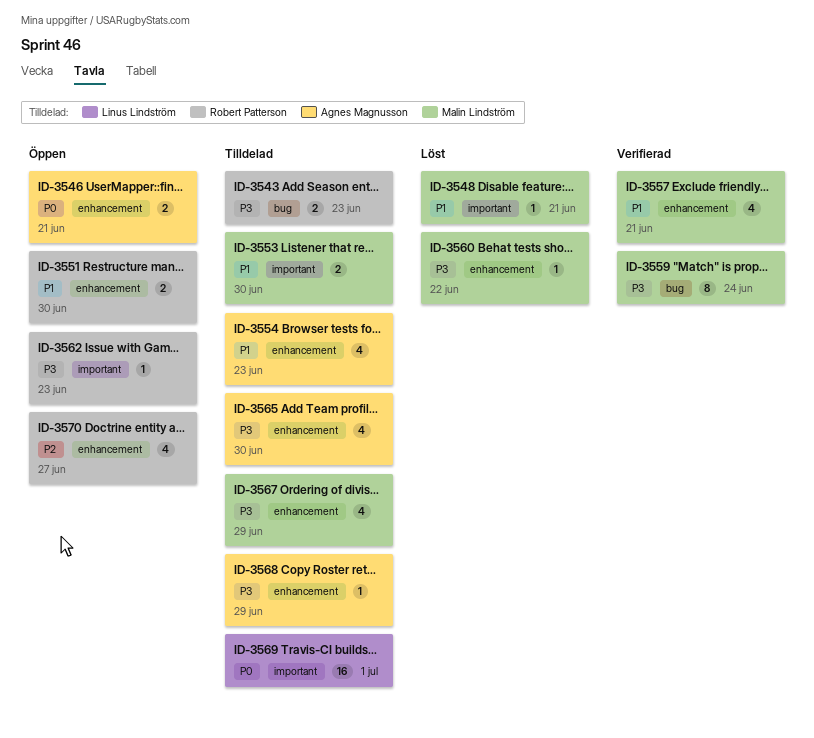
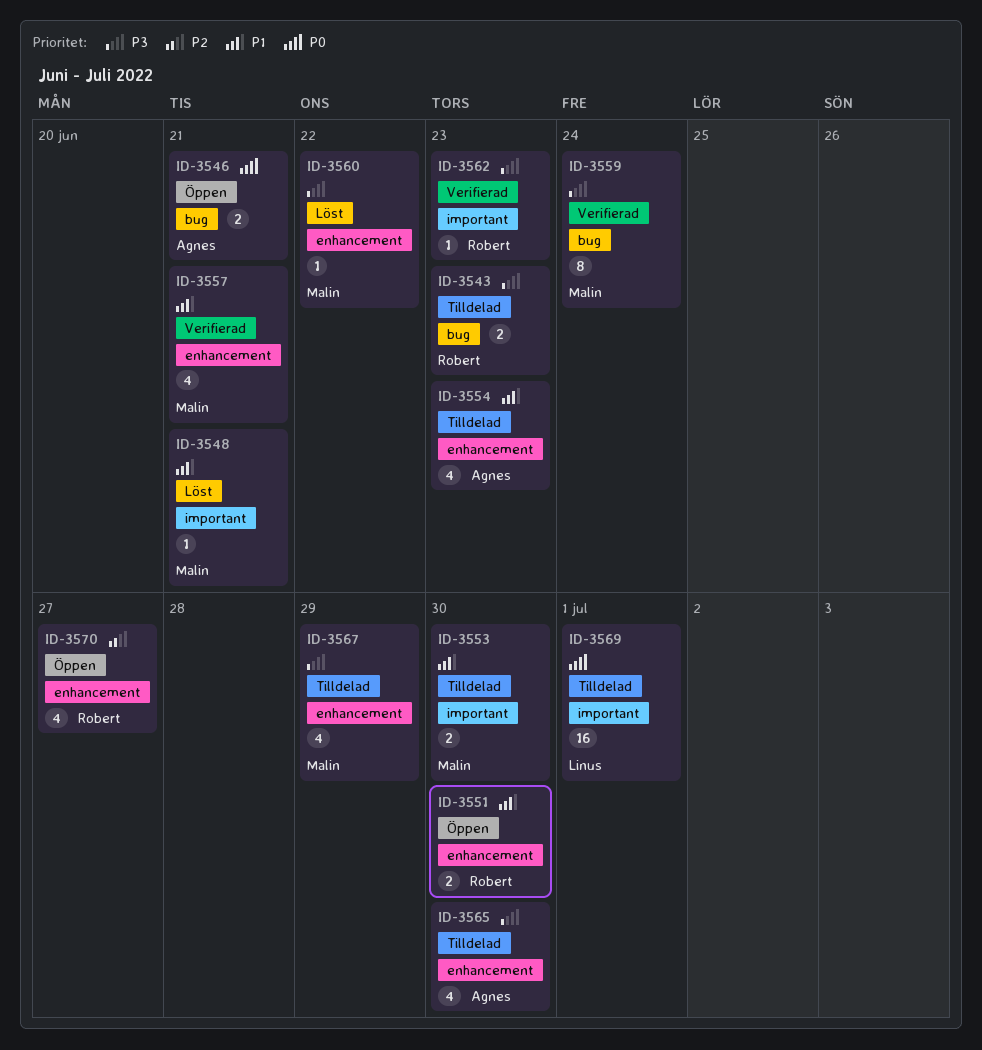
ID-3546, label: enhancement -> bug
ID-3562, status: Öppen -> Verifierad
ID-3568: present -> none

